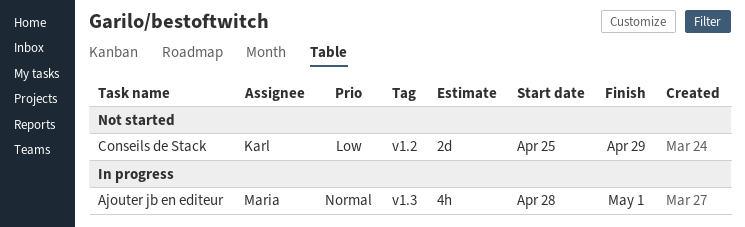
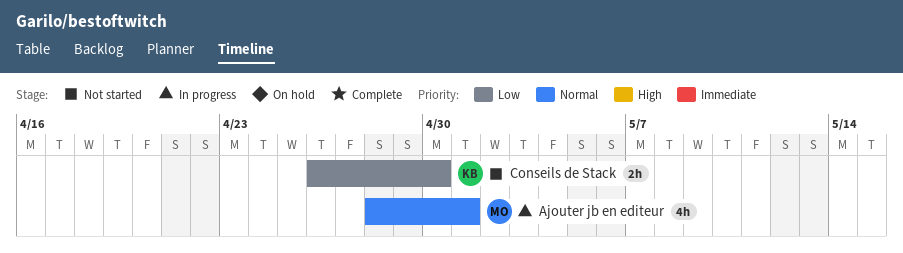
Conseils de Stack, estimate: 2d -> 2h
Conseils de Stack, start: Apr 25 -> Apr 26
Conseils de Stack, due: Apr 29 -> Apr 30

